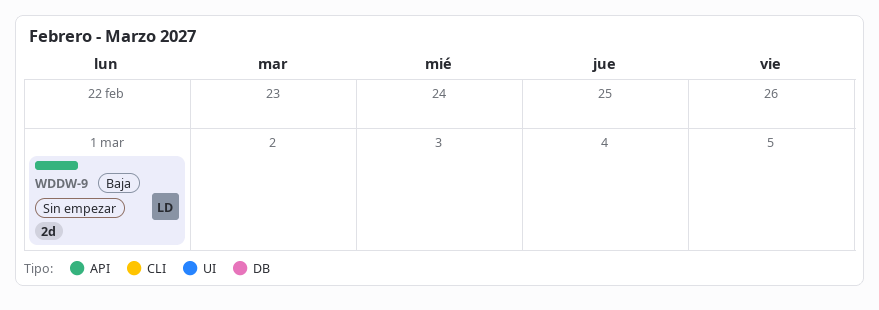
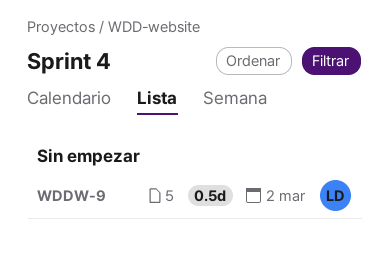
WDDW-9, estimate: 2d -> 0.5d
WDDW-9, due: Mar 1 -> Mar 2

